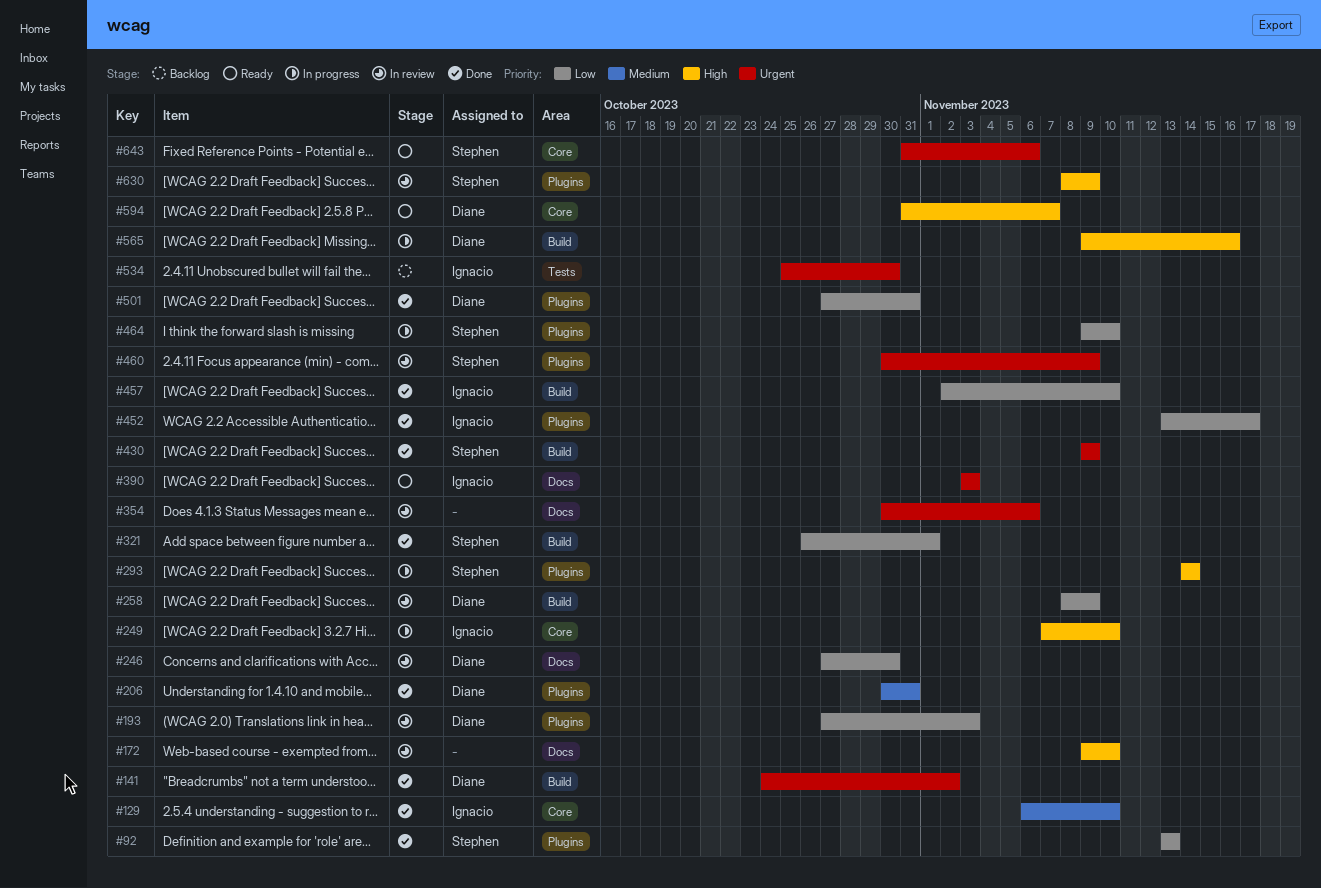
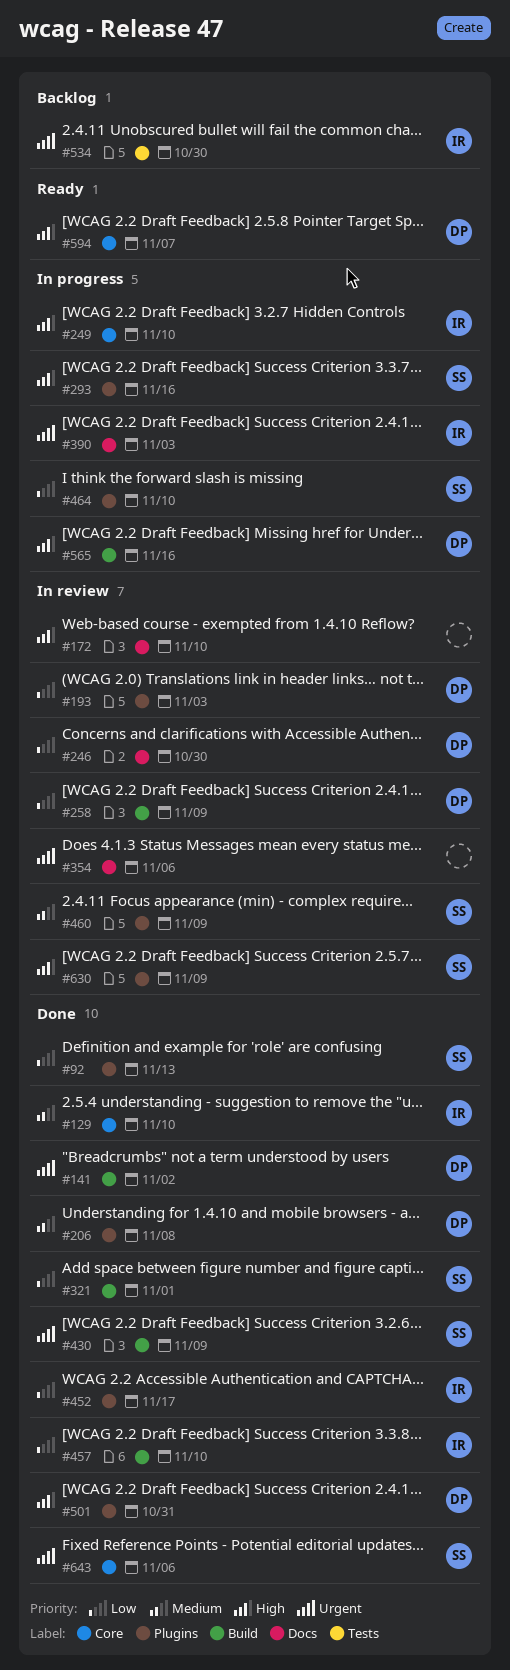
#206, due: Oct 31 -> Nov 8
#293, due: Nov 14 -> Nov 16
#390, status: Ready -> In progress
#460, priority: Urgent -> Medium
#501, priority: Low -> High
#643, status: Ready -> Done

